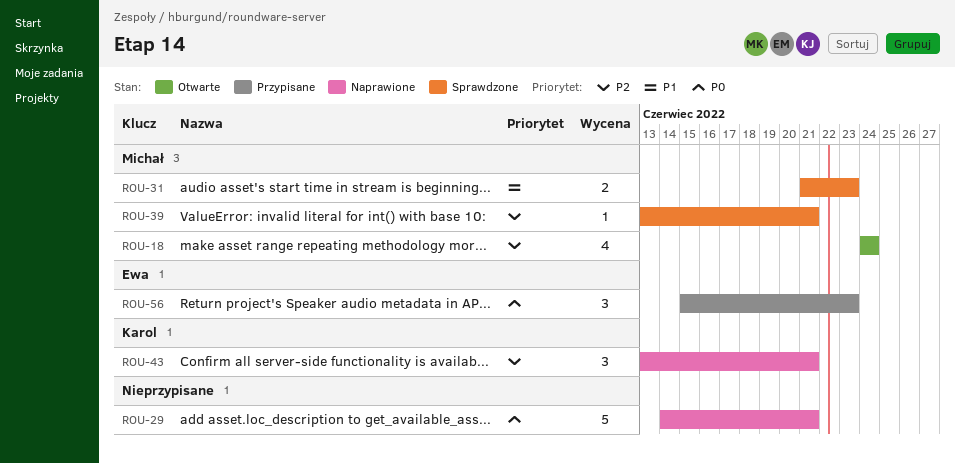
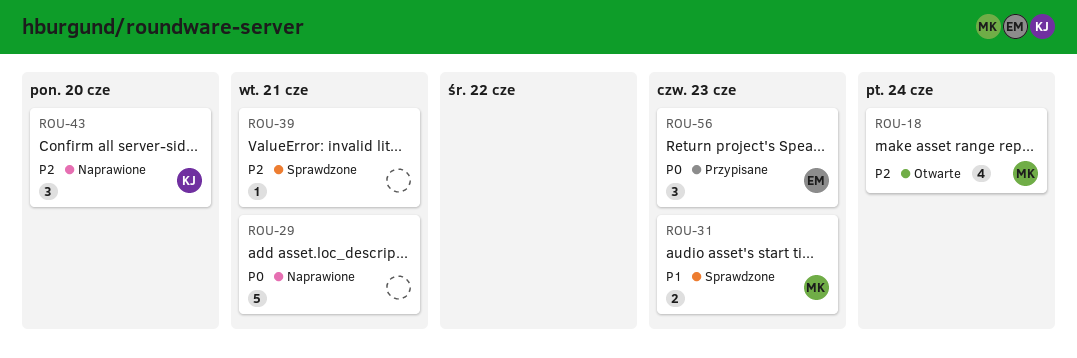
ROU-39, owner: Michał -> none
ROU-43, due: Jun 21 -> Jun 20

